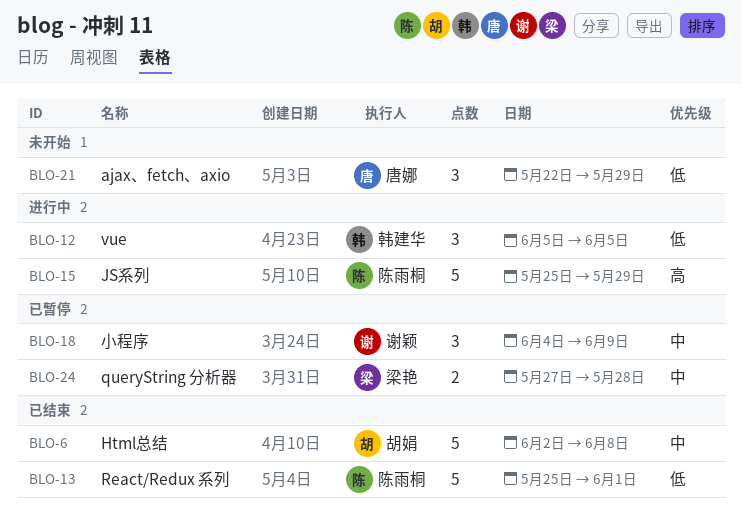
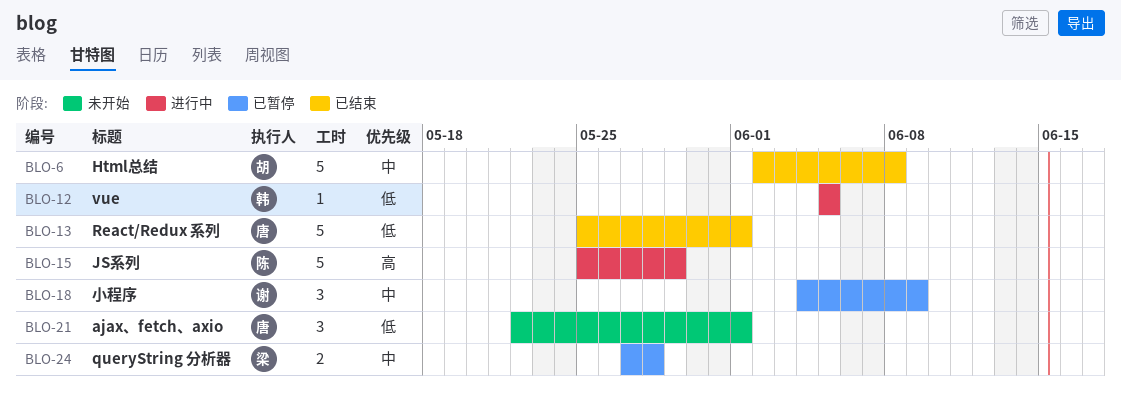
BLO-12, estimate: 3 -> 1
BLO-13, owner: 陈雨桐 -> 唐娜
BLO-21, due: May 29 -> Jun 1

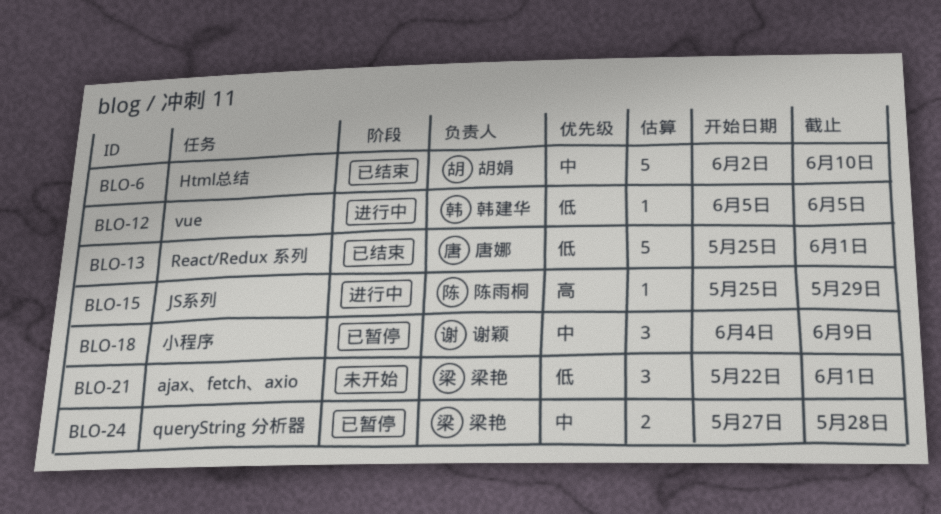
BLO-6, due: Jun 8 -> Jun 10
BLO-15, estimate: 5 -> 1
BLO-21, owner: 唐娜 -> 梁艳

